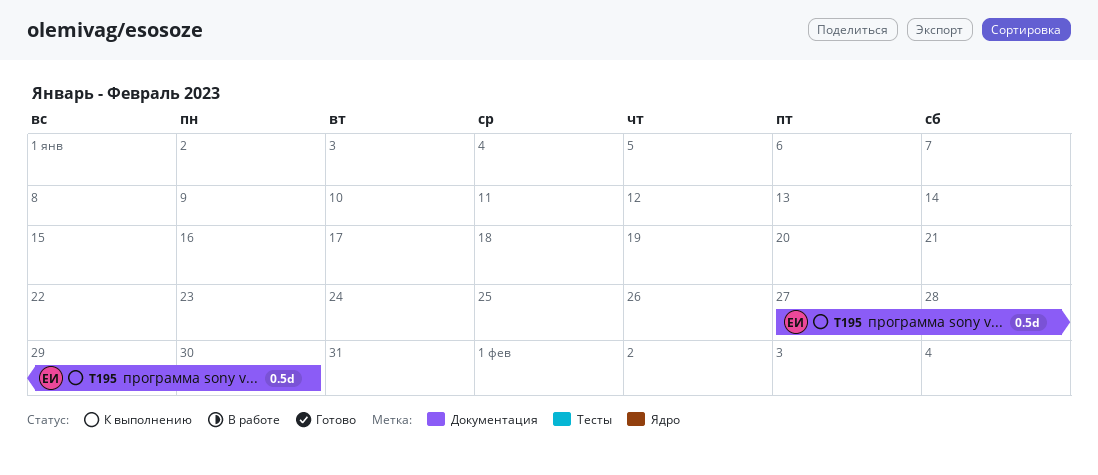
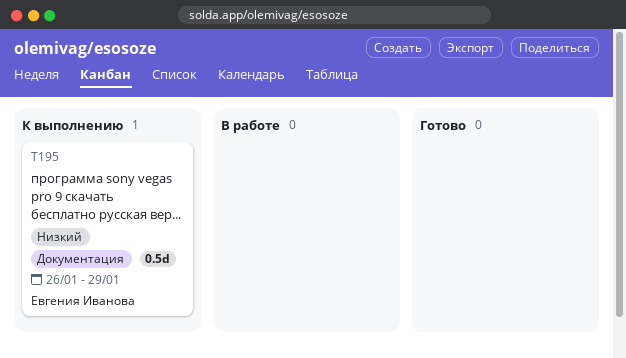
T195, start: Jan 27 -> Jan 26
T195, due: Jan 30 -> Jan 29

